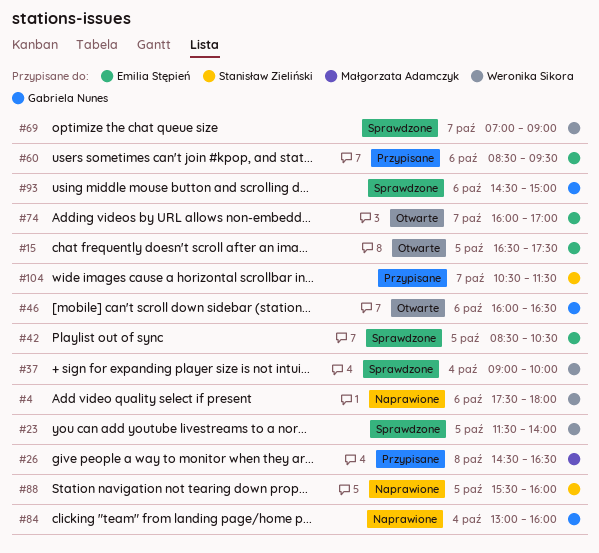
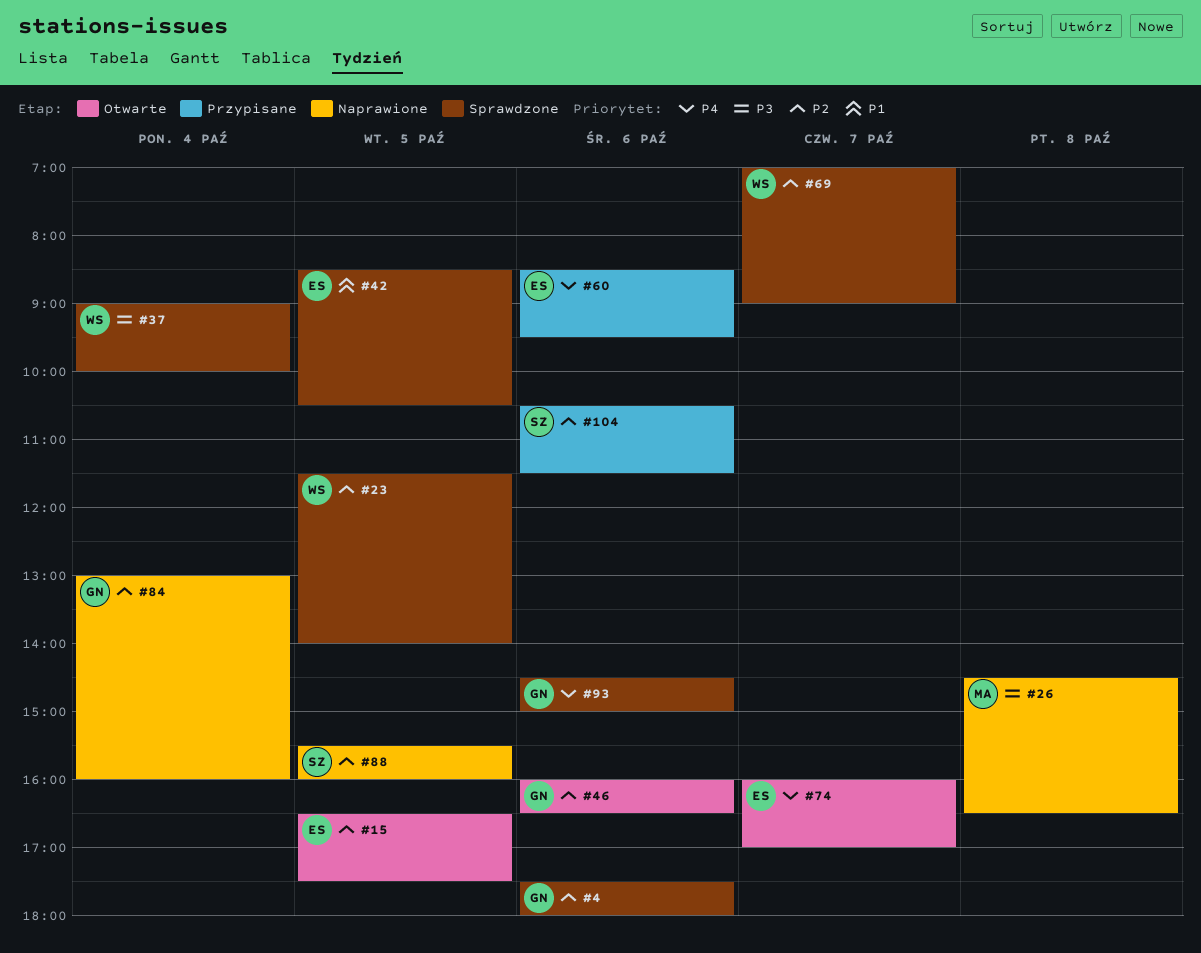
#4, status: Naprawione -> Sprawdzone
#4, owner: Weronika Sikora -> Gabriela Nunes
#26, status: Przypisane -> Naprawione
#104, day: Oct 7 -> Oct 6

